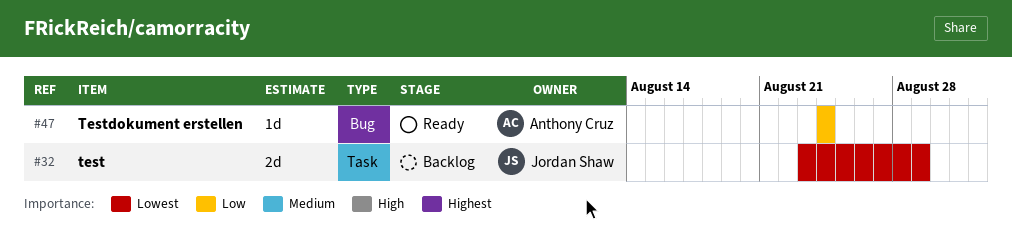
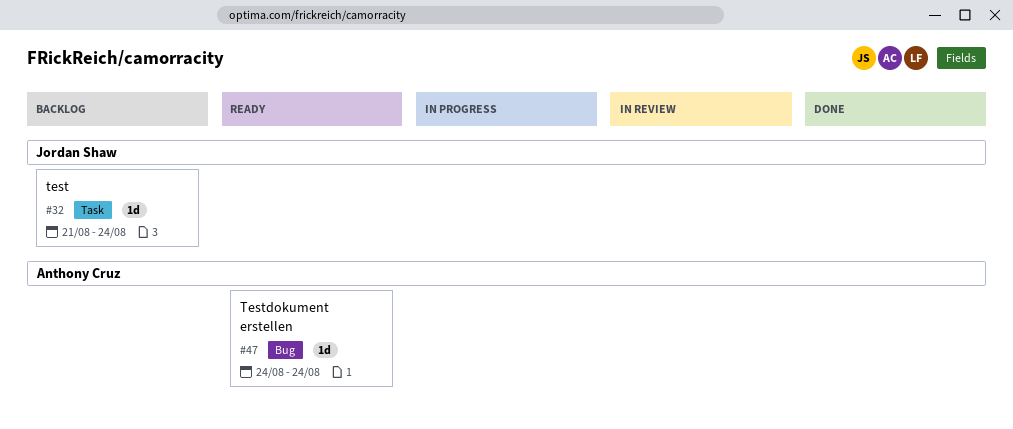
#32, estimate: 2d -> 1d
#32, start: Aug 23 -> Aug 21
#32, due: Aug 29 -> Aug 24

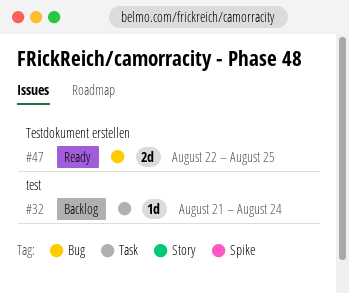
#47, estimate: 1d -> 2d
#47, start: Aug 24 -> Aug 22
#47, due: Aug 24 -> Aug 25

